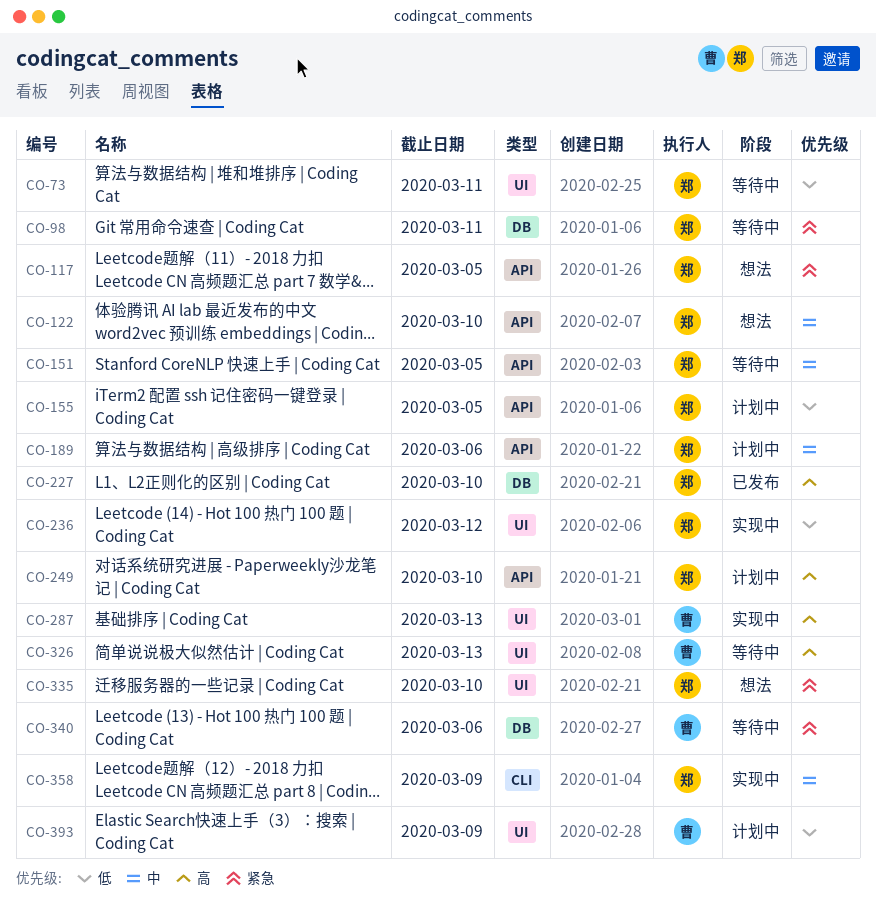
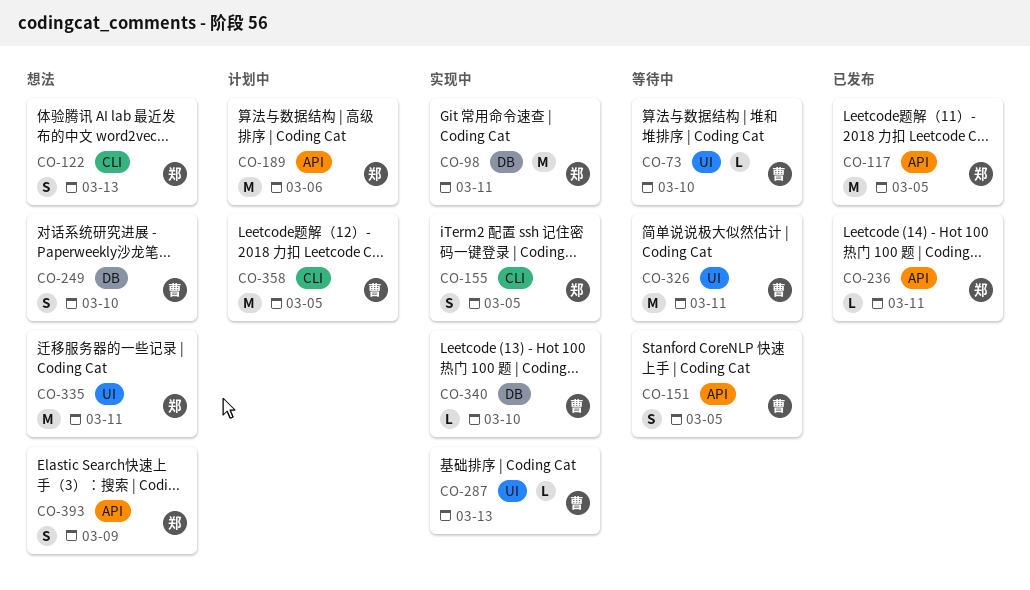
CO-73, owner: 郑 -> 曹
CO-73, due: Mar 11 -> Mar 10
CO-98, status: 等待中 -> 实现中
CO-117, status: 想法 -> 已发布
CO-122, label: API -> CLI
CO-122, due: Mar 10 -> Mar 13
CO-151, owner: 郑 -> 曹
CO-155, status: 计划中 -> 实现中
CO-155, label: API -> CLI
CO-227: present -> none
CO-236, status: 实现中 -> 已发布
CO-236, label: UI -> API
CO-236, due: Mar 12 -> Mar 11
CO-249, status: 计划中 -> 想法
CO-249, owner: 郑 -> 曹
CO-249, label: API -> DB
CO-326, due: Mar 13 -> Mar 11
CO-335, due: Mar 10 -> Mar 11
CO-340, status: 等待中 -> 实现中
CO-340, due: Mar 6 -> Mar 10
CO-358, status: 实现中 -> 计划中
CO-358, owner: 郑 -> 曹
CO-358, due: Mar 9 -> Mar 5
CO-393, status: 计划中 -> 想法
CO-393, owner: 曹 -> 郑
CO-393, label: UI -> API

